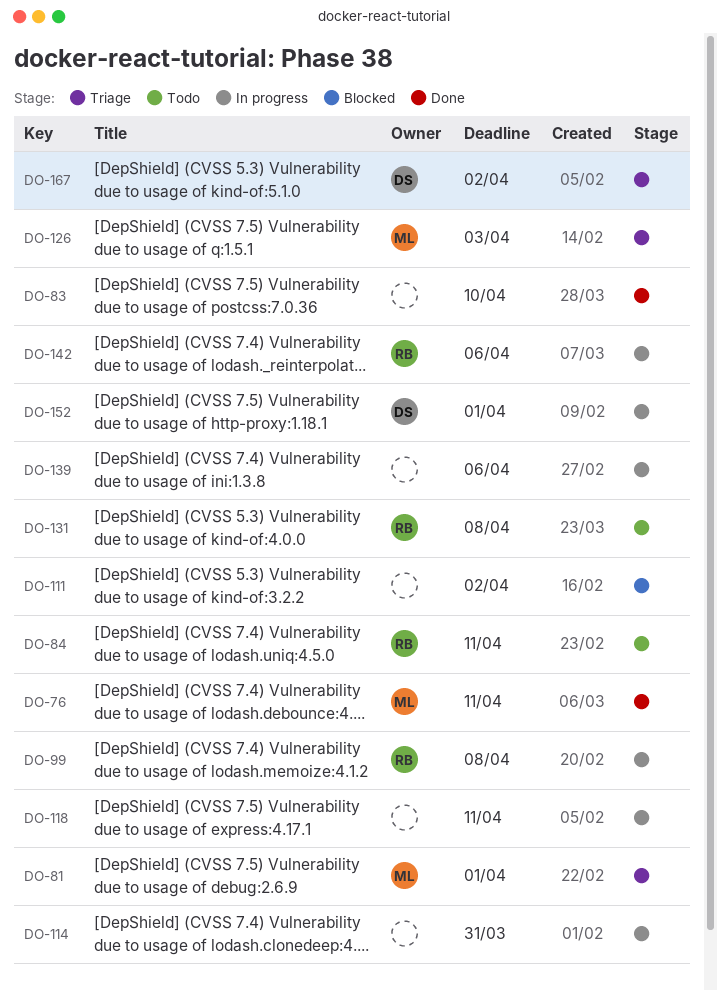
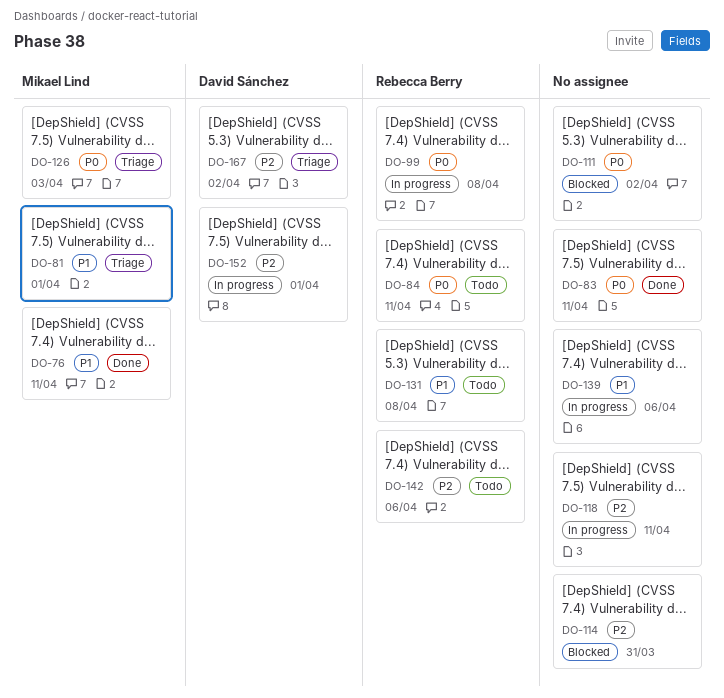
DO-83, due: Apr 10 -> Apr 11
DO-114, status: In progress -> Blocked
DO-142, status: In progress -> Todo

